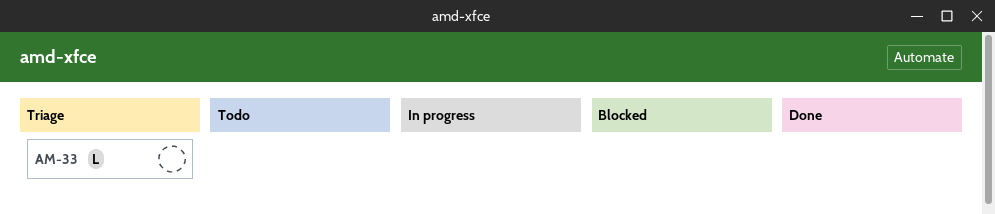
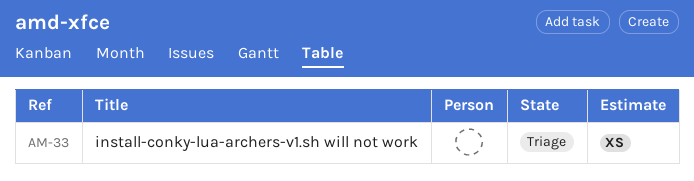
AM-33, estimate: L -> XS

